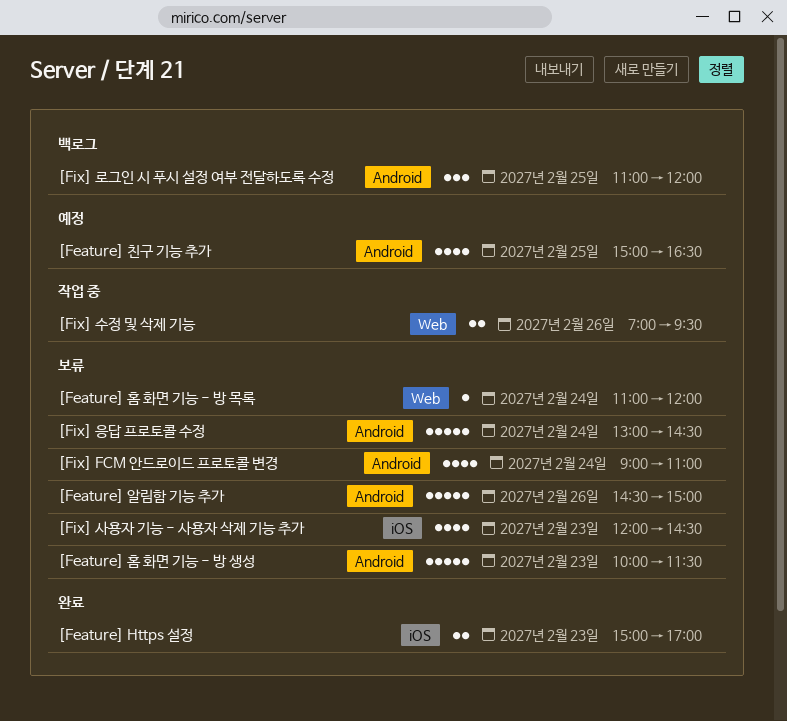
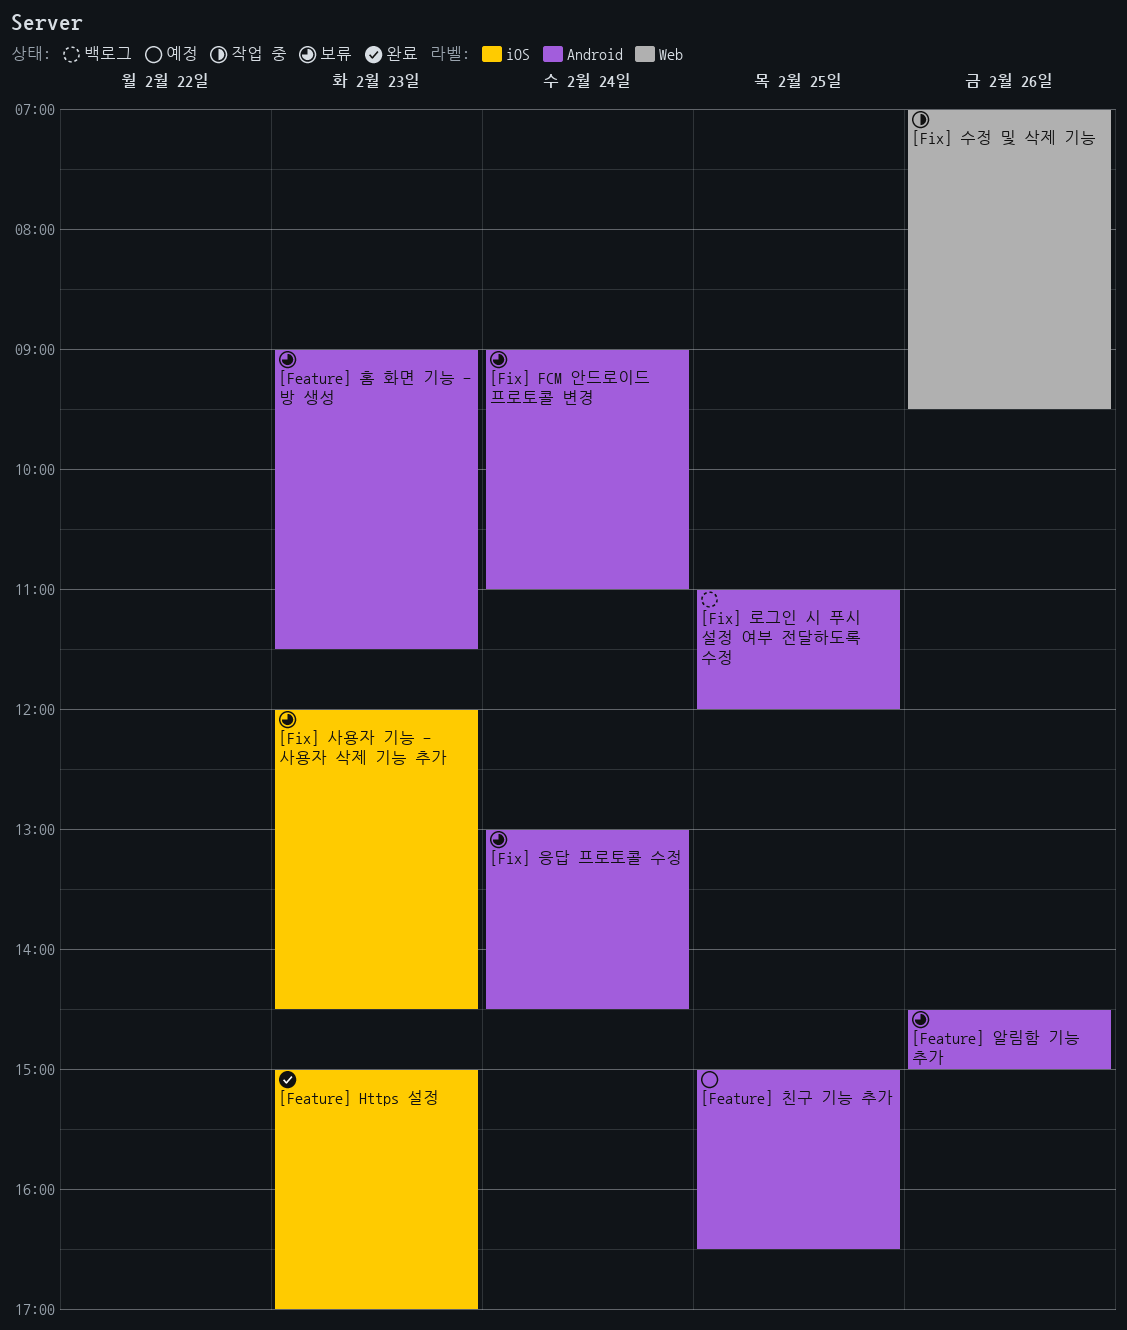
[Feature] 홈 화면 기능 - 방 목록: present -> none
[Feature] 홈 화면 기능 - 방 생성, begins: 10:00 -> 09:00

